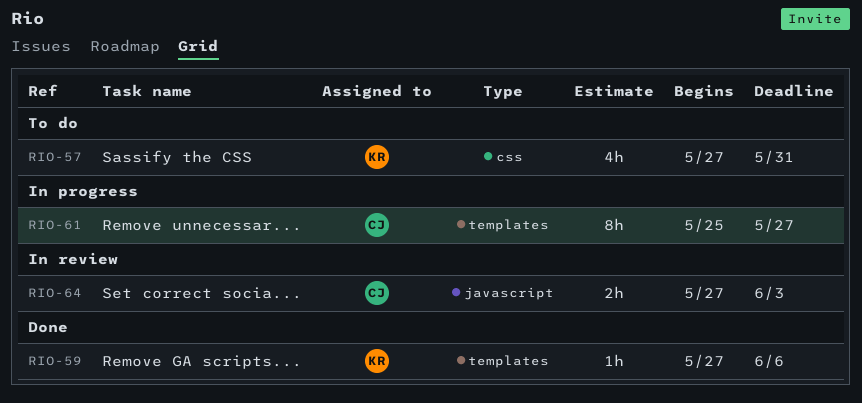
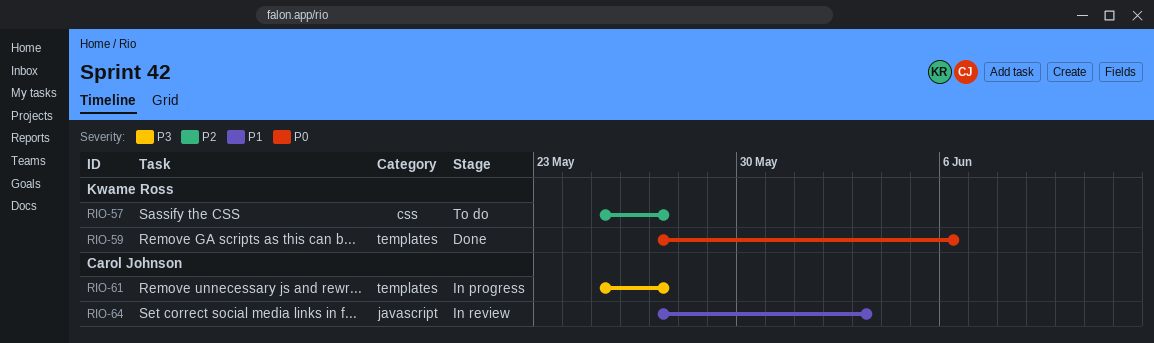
RIO-57, start: May 27 -> May 25
RIO-57, due: May 31 -> May 27

